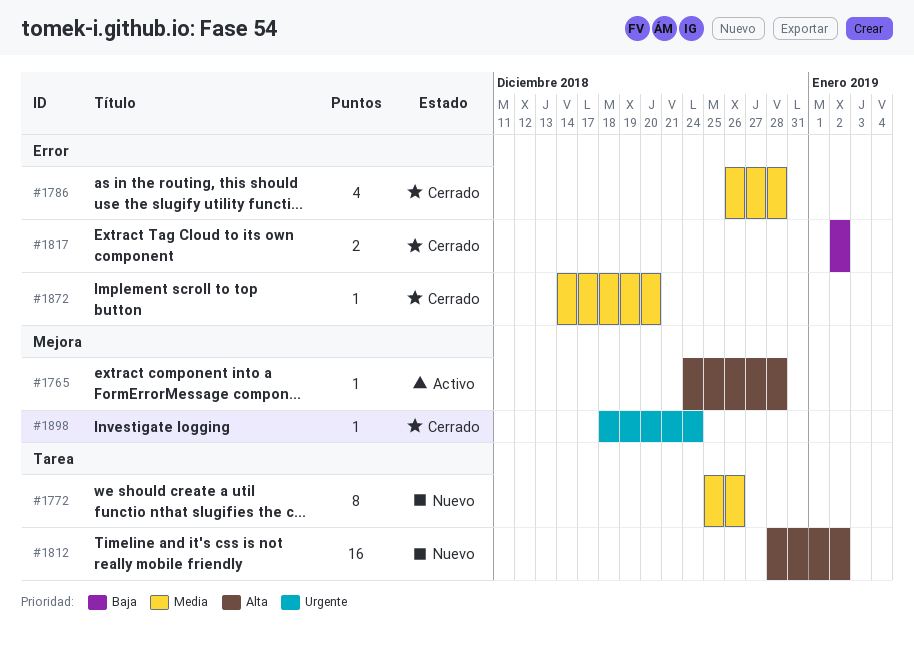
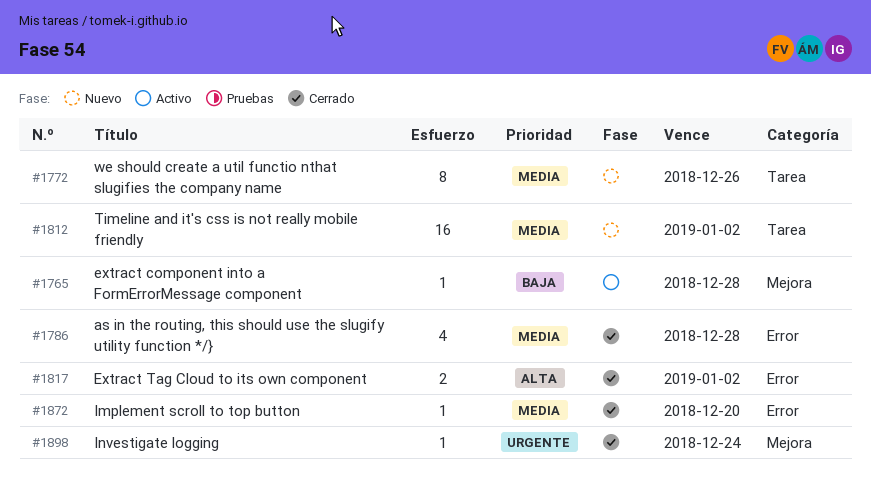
#1765, priority: Alta -> Baja
#1812, priority: Alta -> Media
#1817, priority: Baja -> Alta

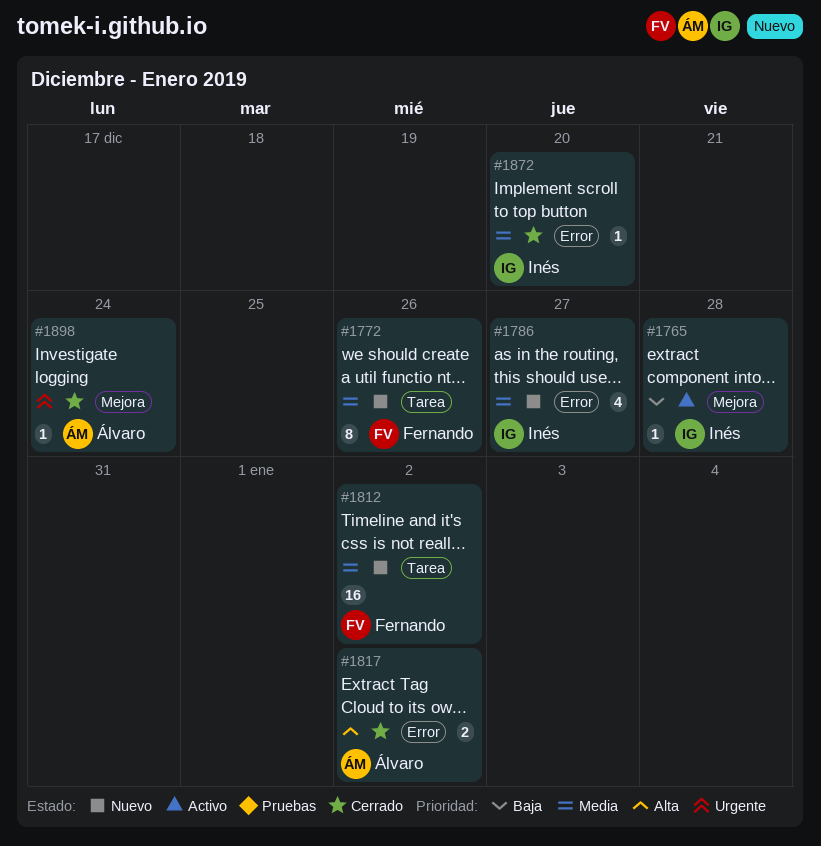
#1786, status: Cerrado -> Nuevo
#1786, due: Dec 28 -> Dec 27

